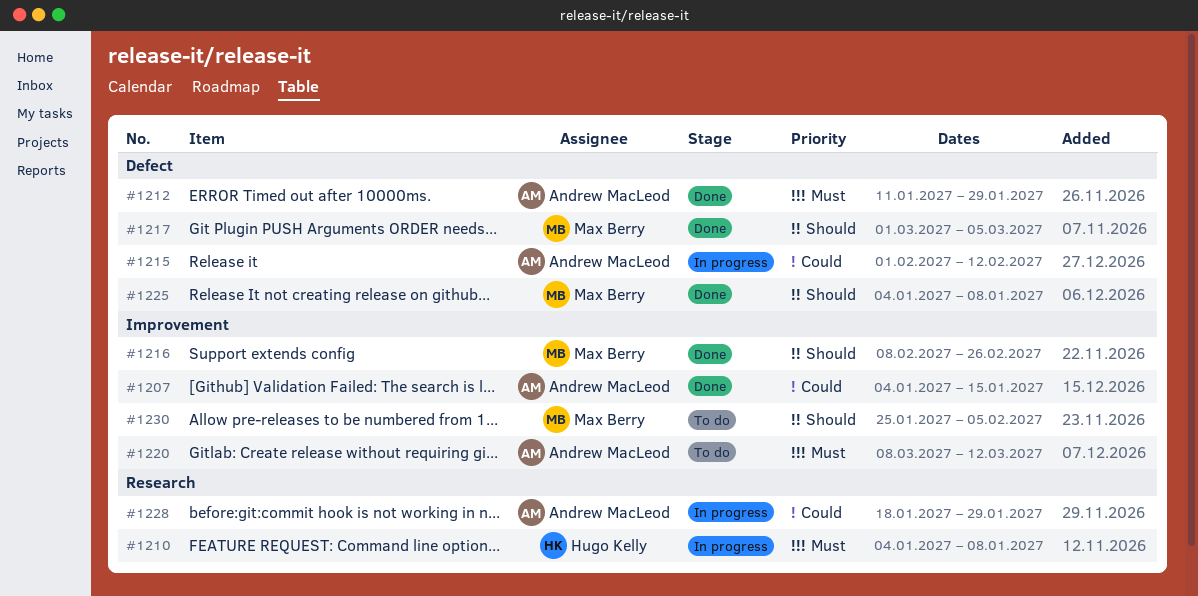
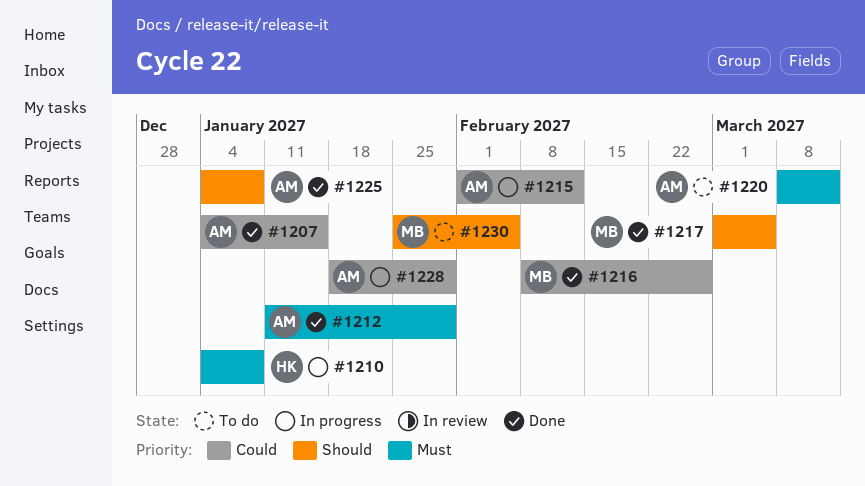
#1216, priority: Should -> Could
#1225, owner: Max Berry -> Andrew MacLeod

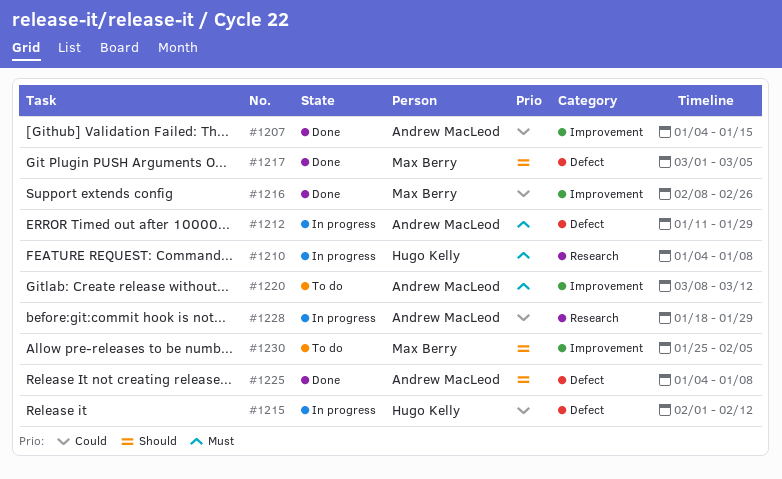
#1212, status: Done -> In progress
#1215, owner: Andrew MacLeod -> Hugo Kelly

